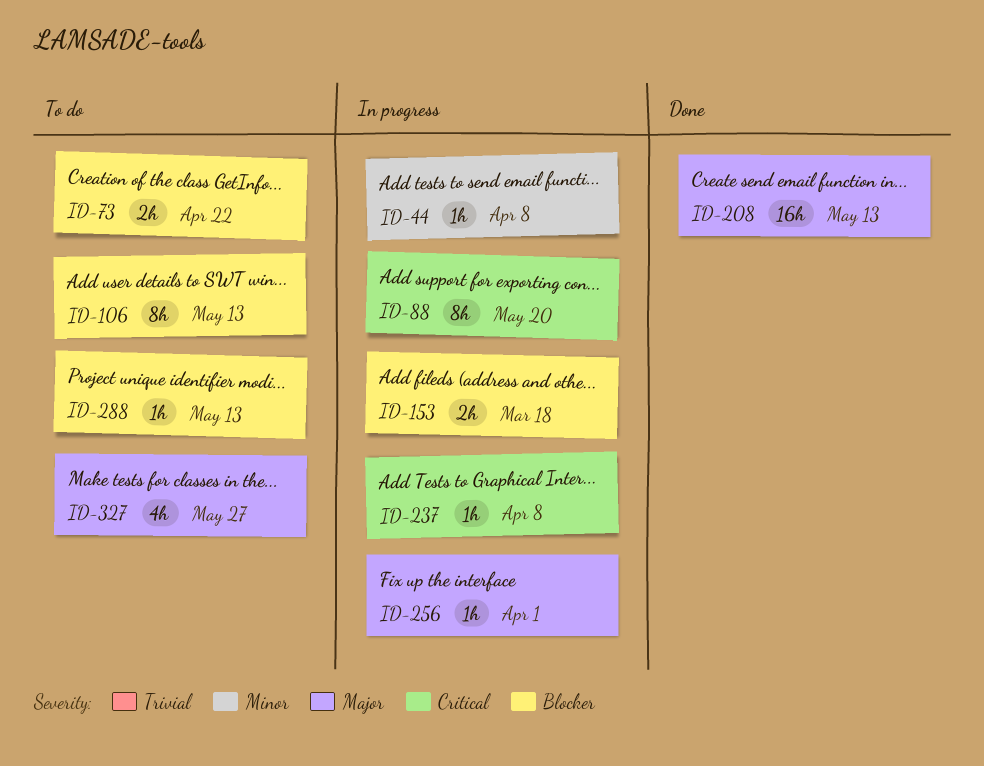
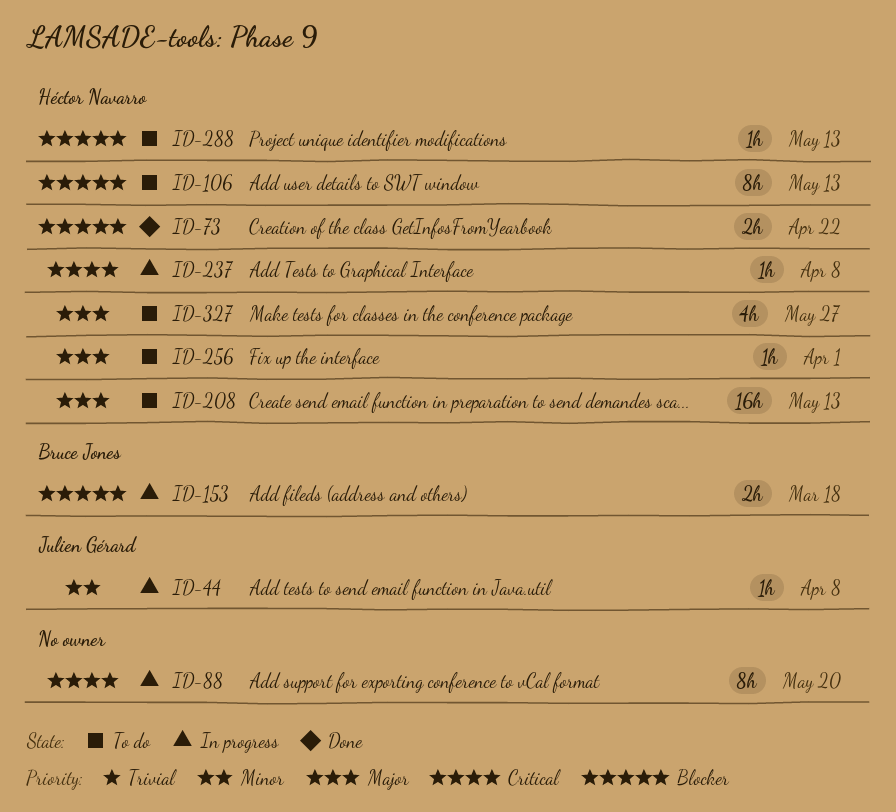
ID-73, status: To do -> Done
ID-208, status: Done -> To do
ID-256, status: In progress -> To do

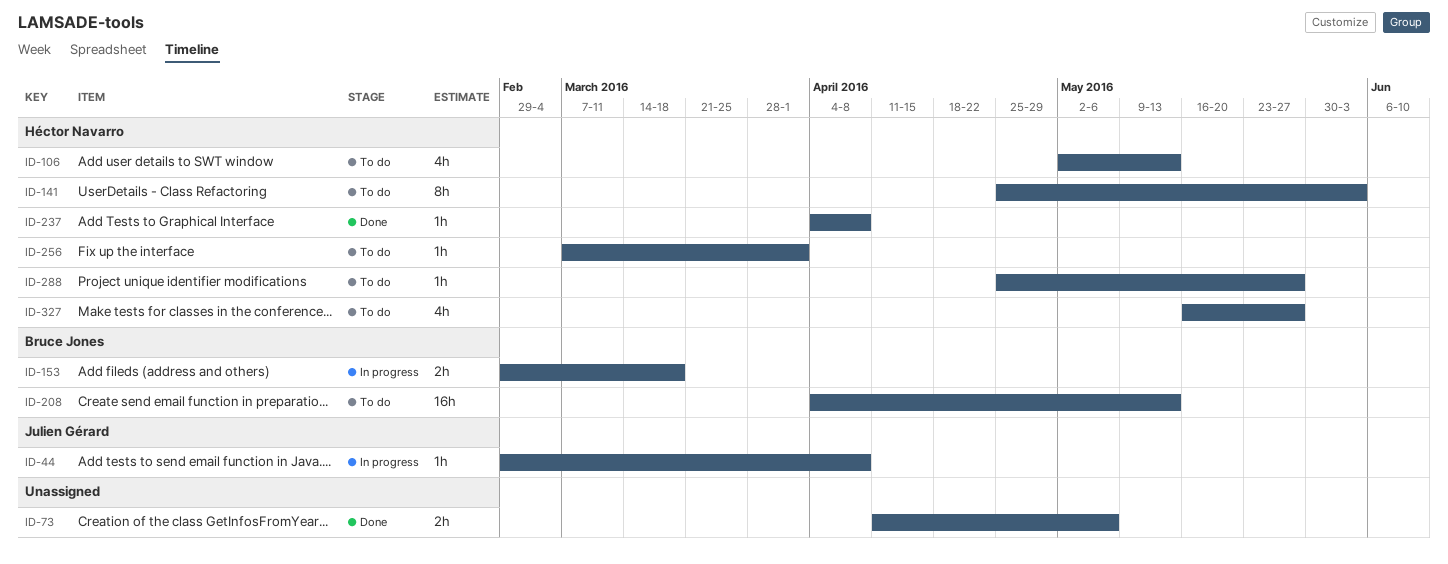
ID-73, owner: Héctor Navarro -> none
ID-73, due: Apr 22 -> May 6
ID-88: present -> none
ID-106, estimate: 8h -> 4h
ID-141: none -> present
ID-208, owner: Héctor Navarro -> Bruce Jones
ID-237, status: In progress -> Done
ID-288, due: May 13 -> May 27

